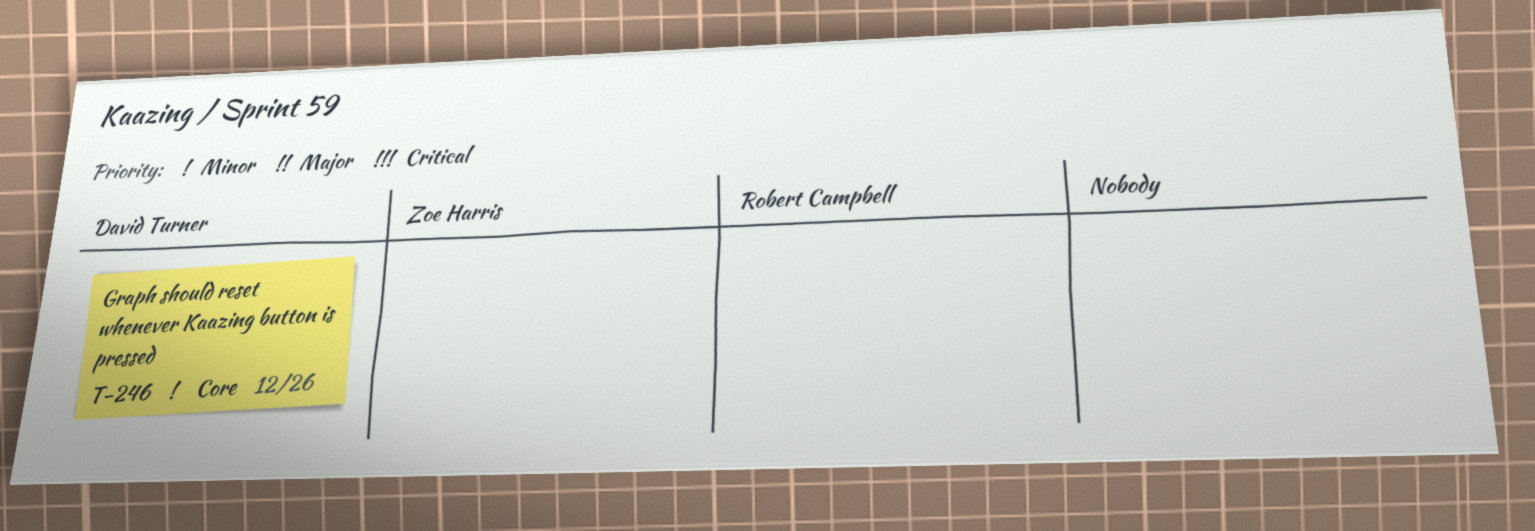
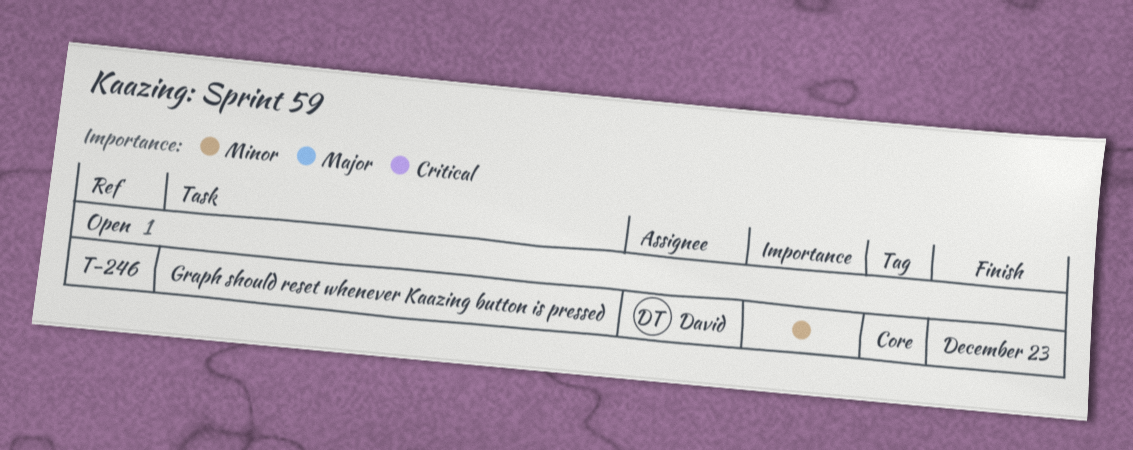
T-246, due: Dec 26 -> Dec 23

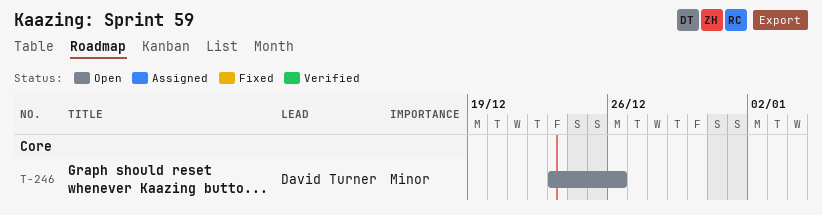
T-246, due: Dec 23 -> Dec 26

